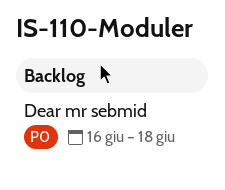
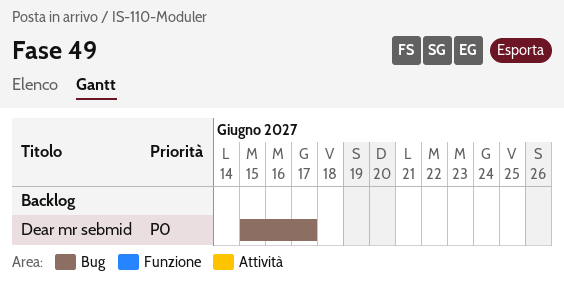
Dear mr sebmid, start: Jun 16 -> Jun 15
Dear mr sebmid, due: Jun 18 -> Jun 17

